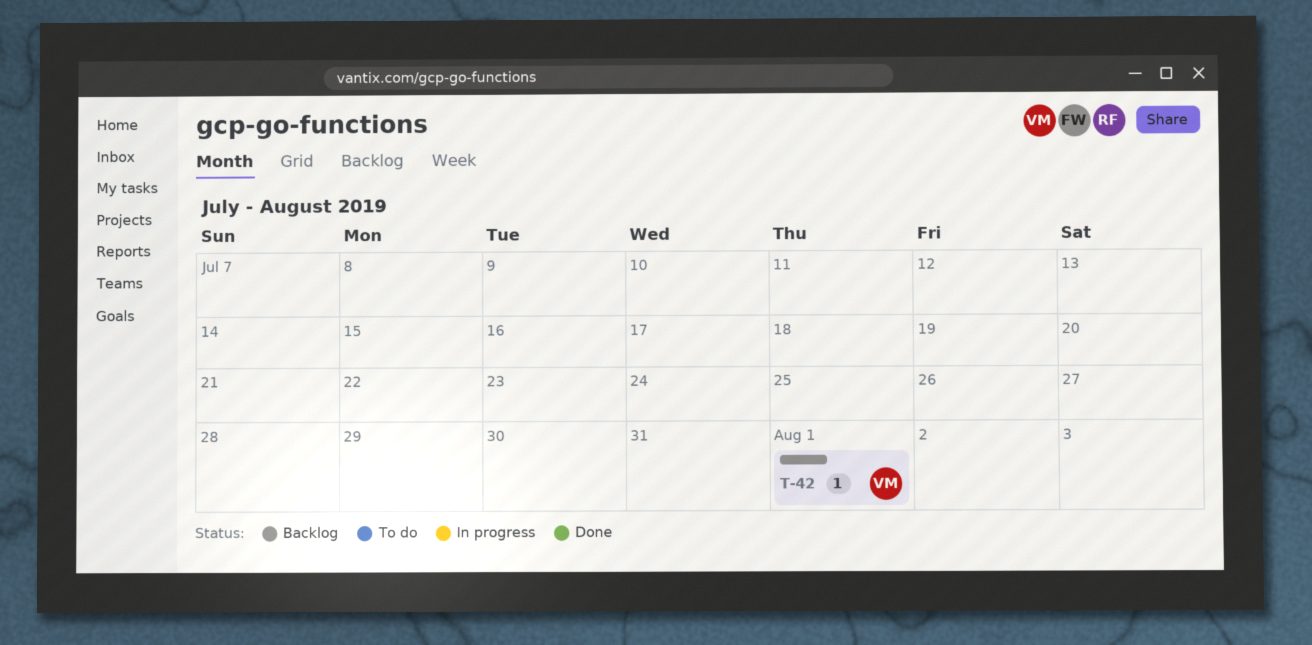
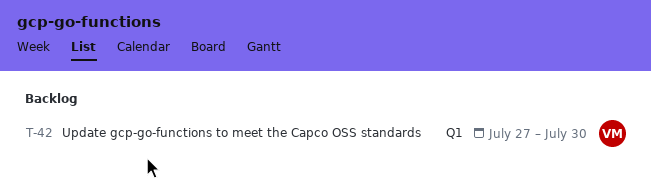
T-42, due: Aug 1 -> Jul 30

